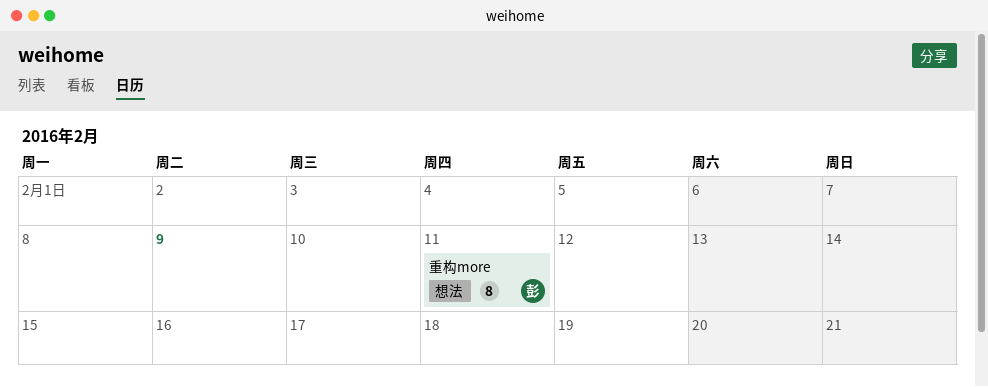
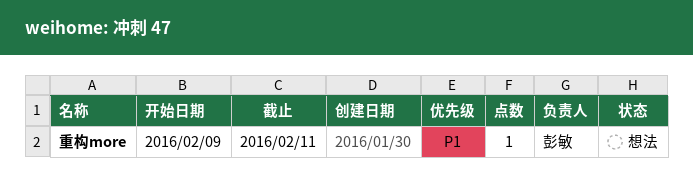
重构more, estimate: 8 -> 1

